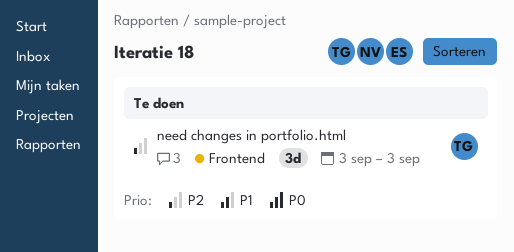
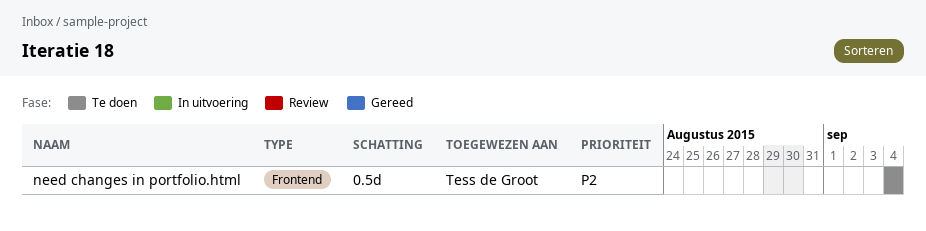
need changes in portfolio.html, estimate: 3d -> 0.5d
need changes in portfolio.html, start: Sep 3 -> Sep 4
need changes in portfolio.html, due: Sep 3 -> Sep 4

